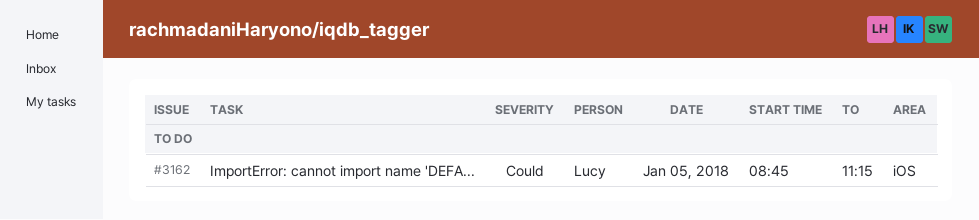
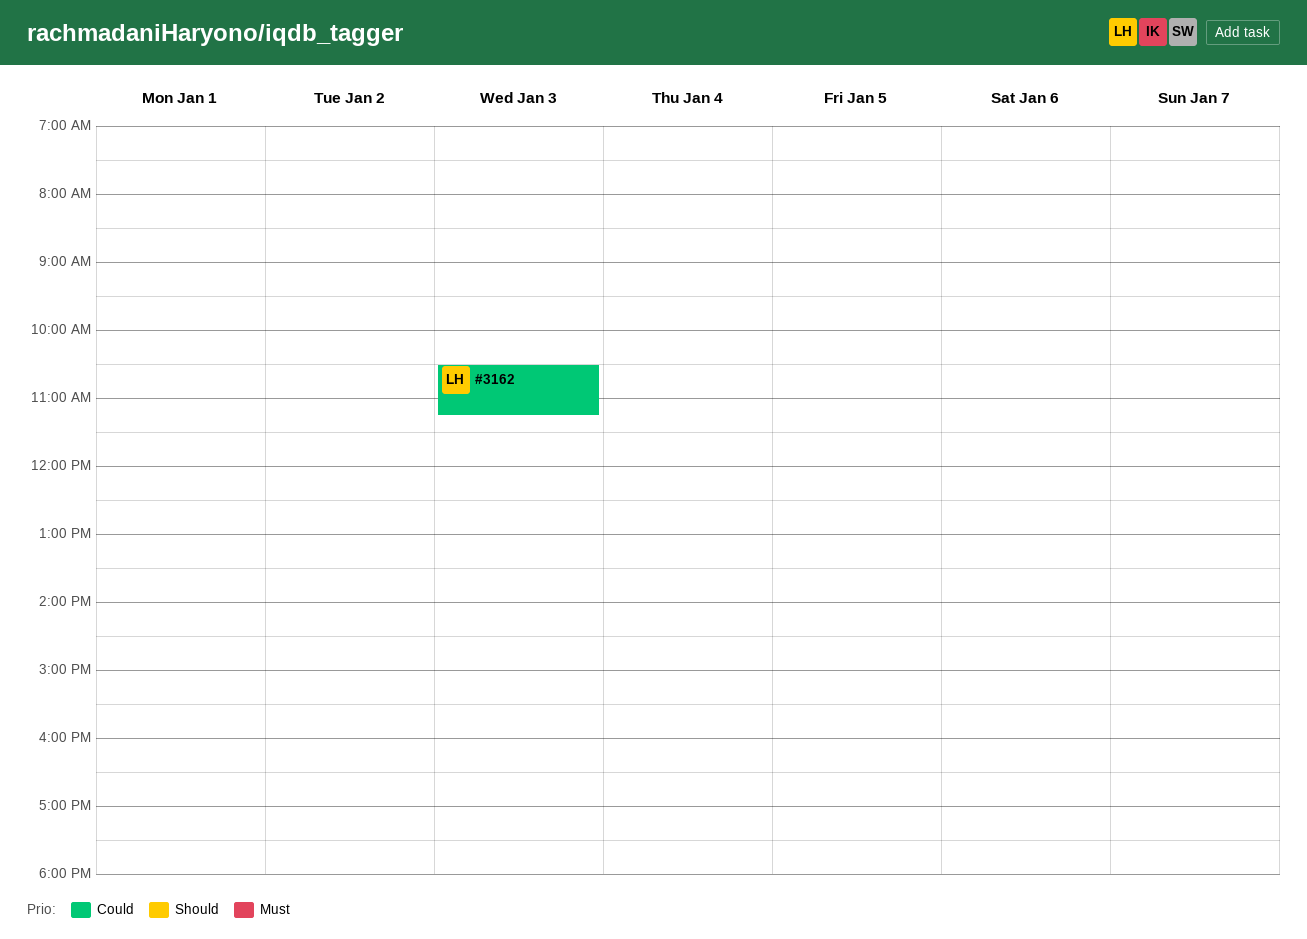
#3162, day: Jan 5 -> Jan 3
#3162, begins: 08:45 -> 10:30

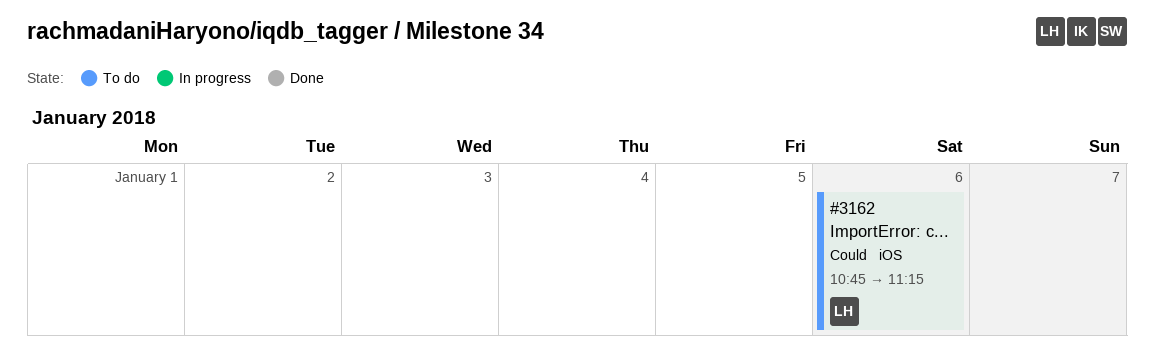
#3162, day: Jan 3 -> Jan 6
#3162, begins: 10:30 -> 10:45

